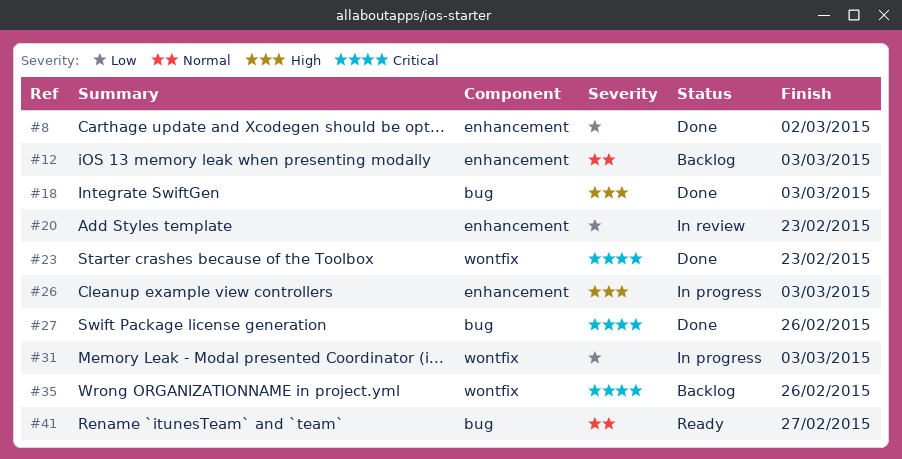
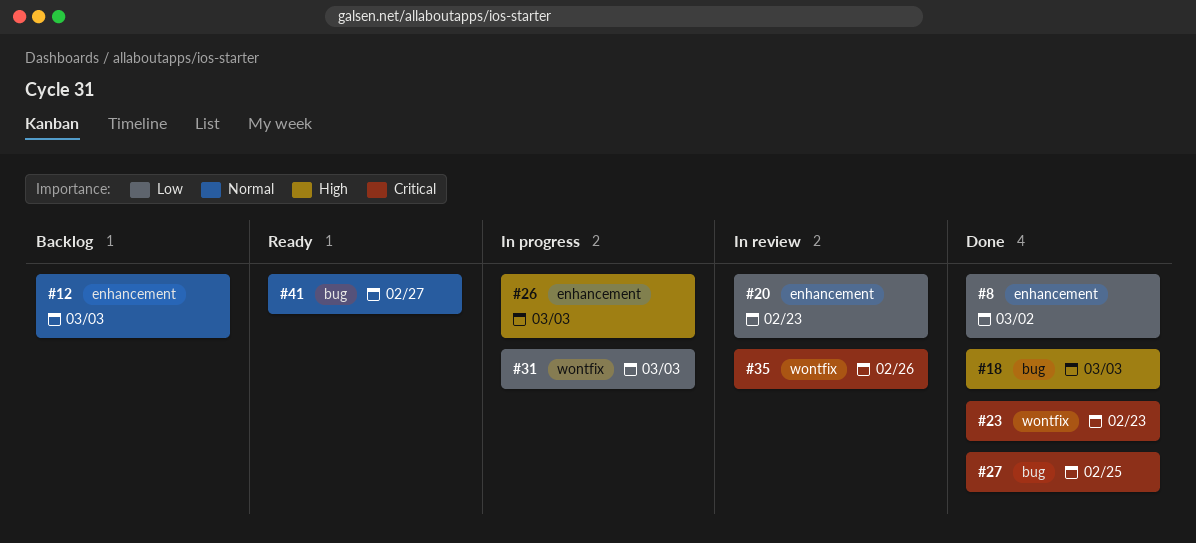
#27, due: Feb 26 -> Feb 25
#35, status: Backlog -> In review

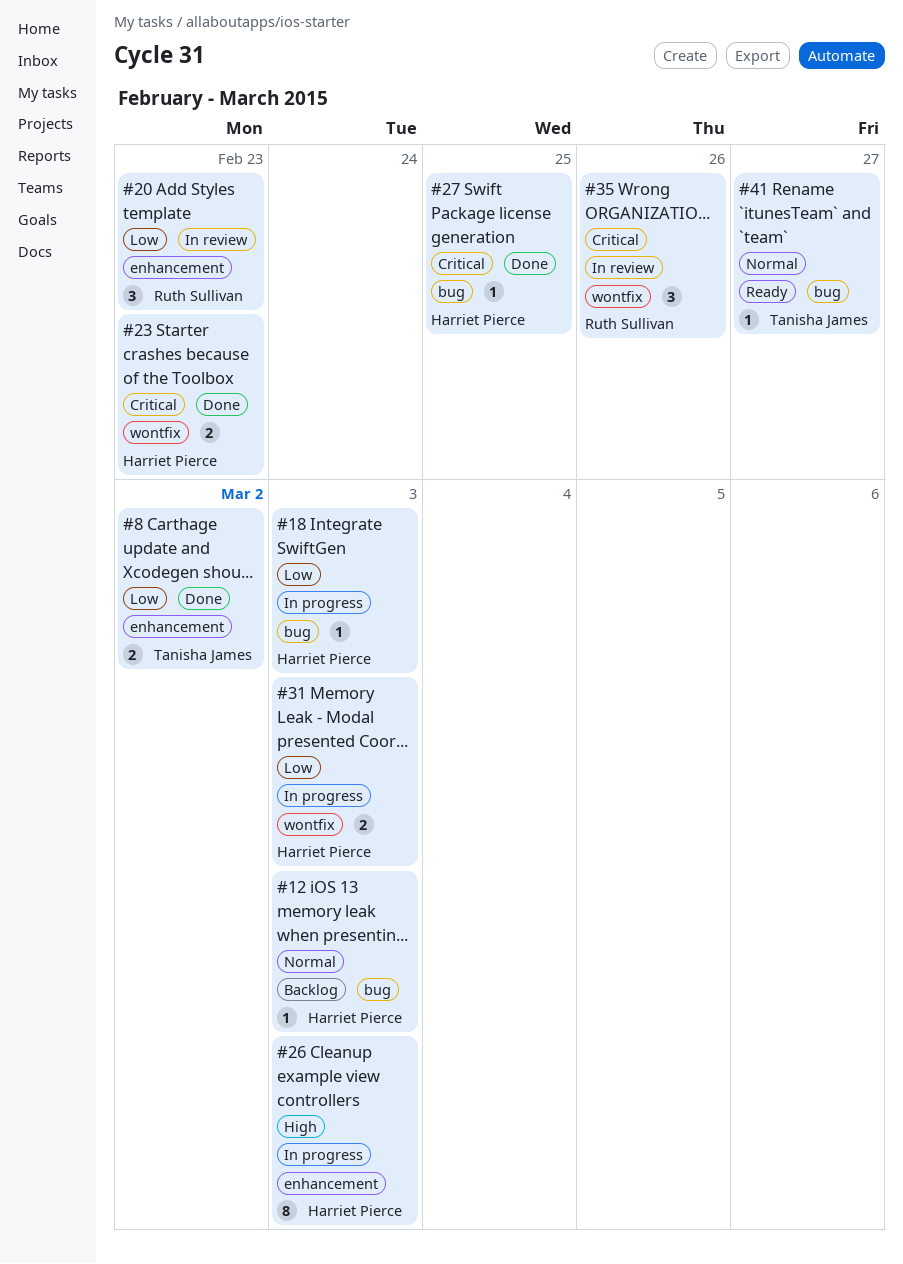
#12, label: enhancement -> bug
#18, status: Done -> In progress
#18, priority: High -> Low

